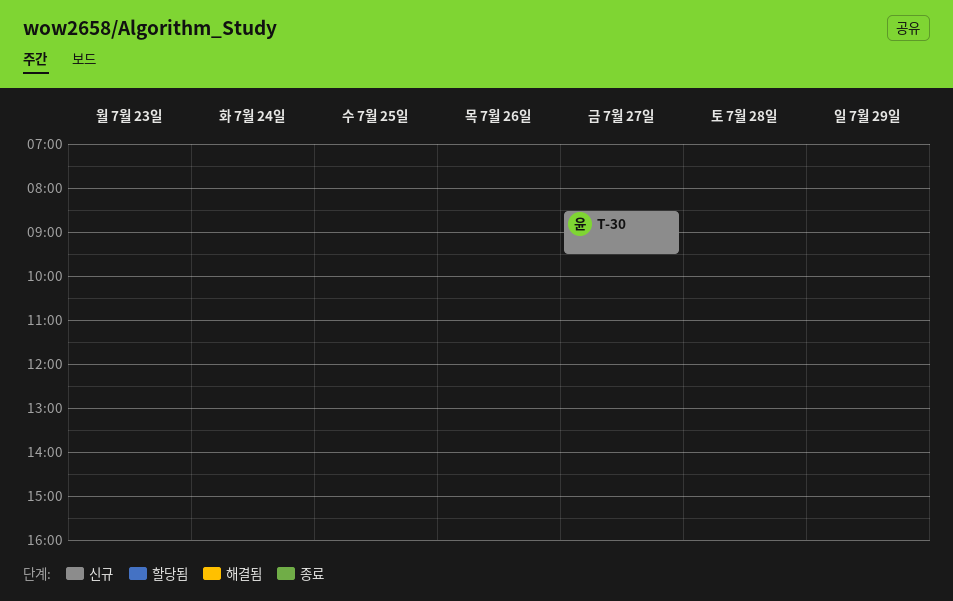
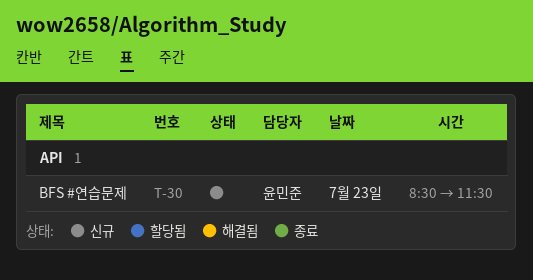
T-30, day: Jul 27 -> Jul 23
T-30, ends: 09:30 -> 11:30

